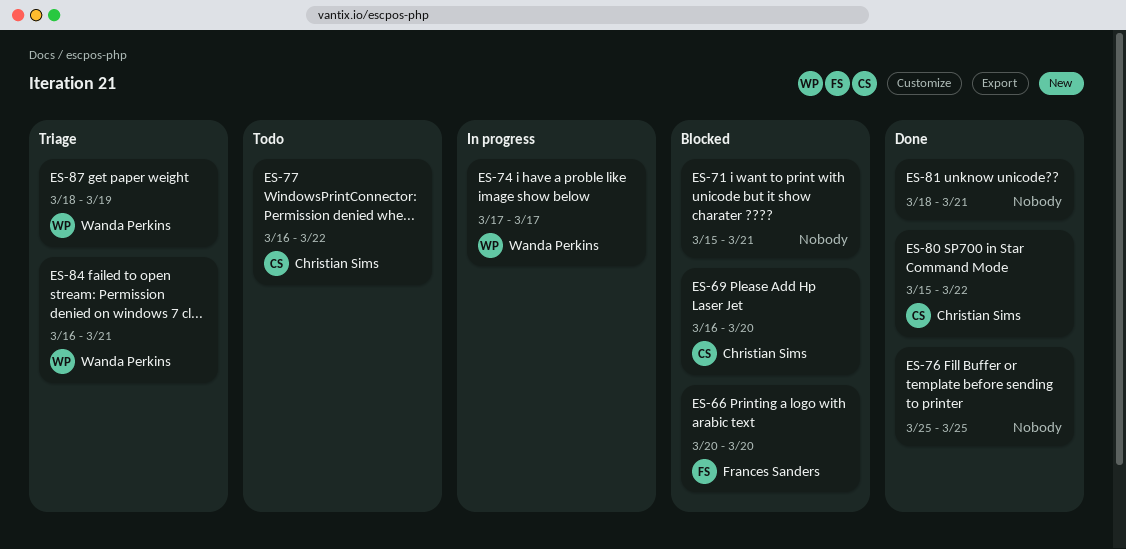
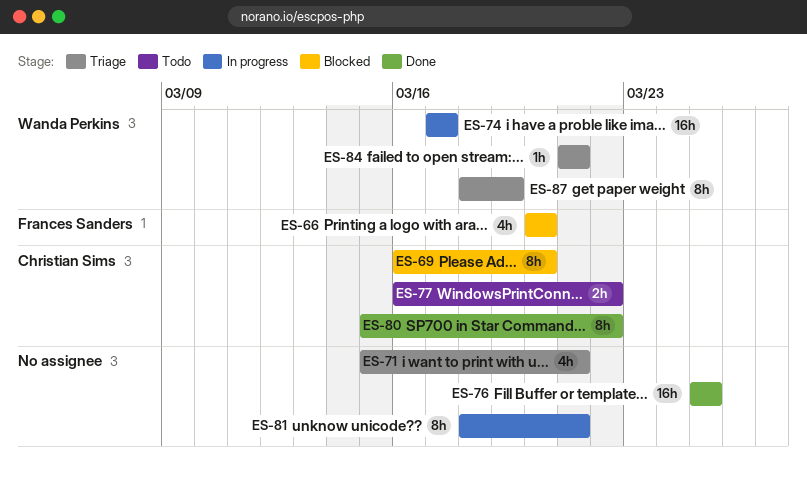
ES-71, status: Blocked -> Triage
ES-81, status: Done -> In progress
ES-84, start: Mar 16 -> Mar 21

